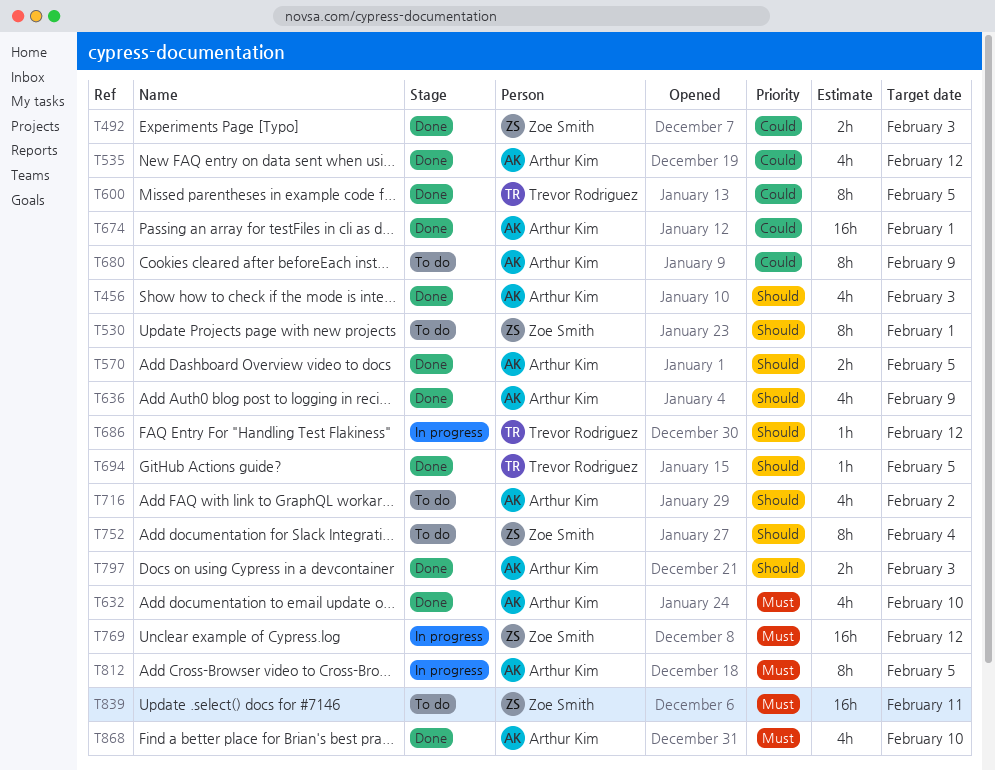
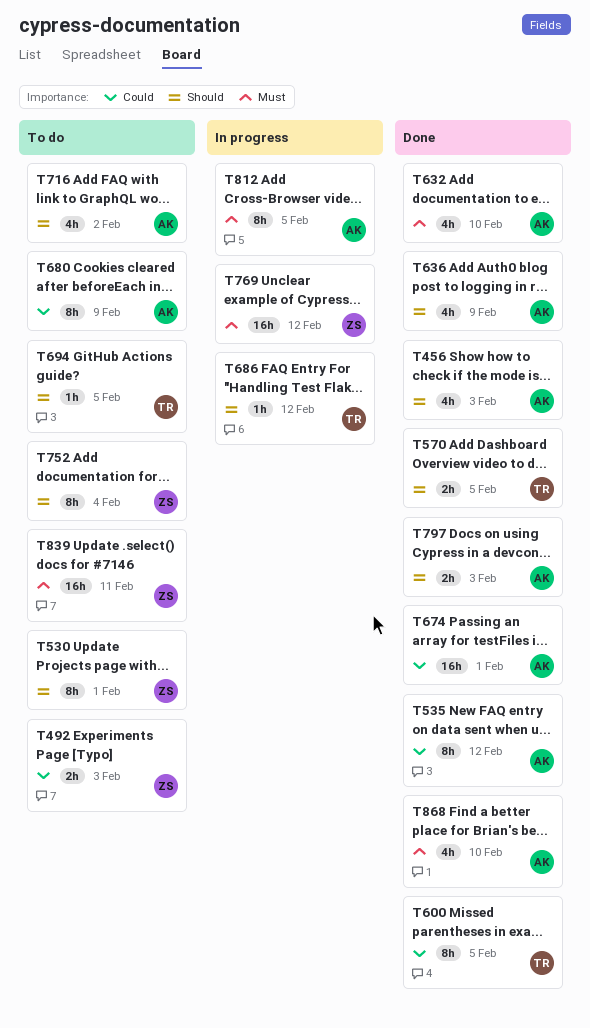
T492, status: Done -> To do
T535, estimate: 4h -> 8h
T570, owner: Arthur Kim -> Trevor Rodriguez
T694, status: Done -> To do

